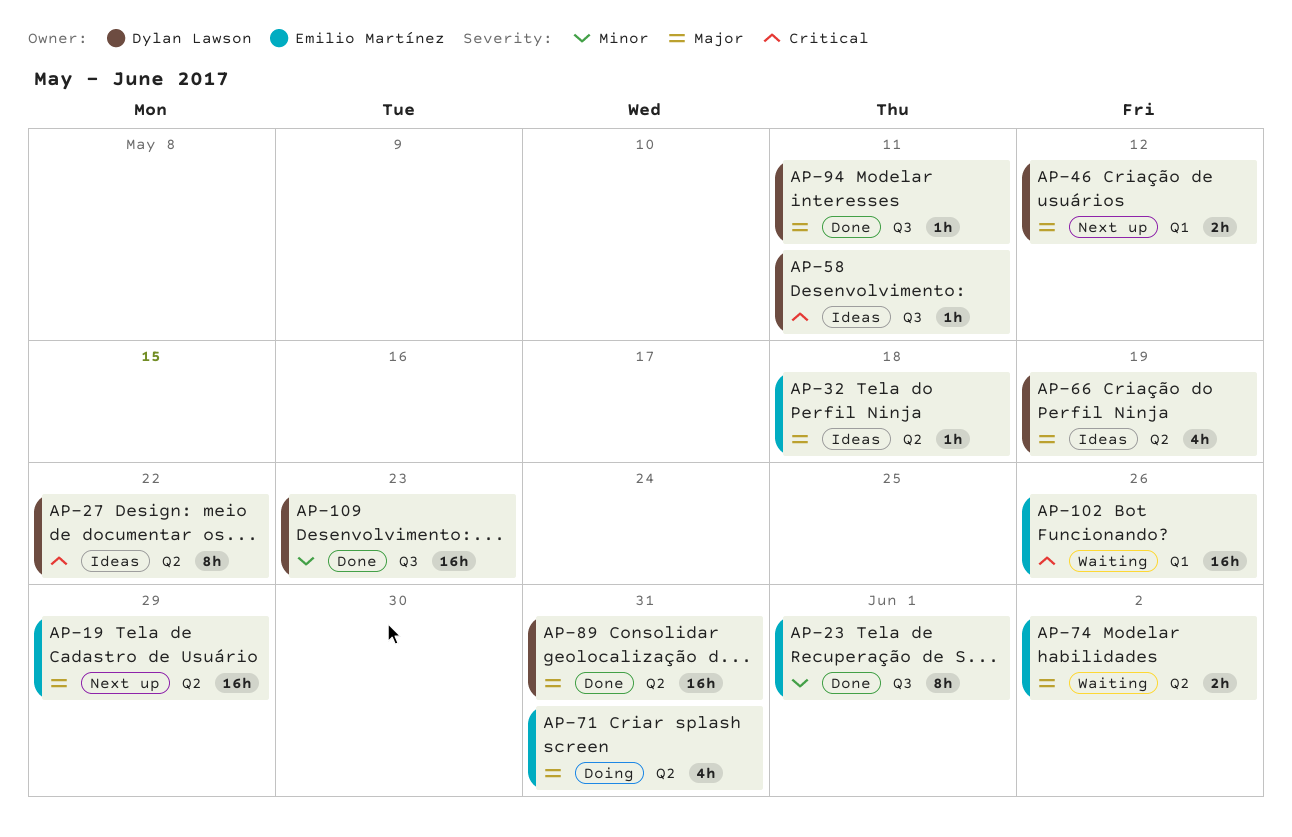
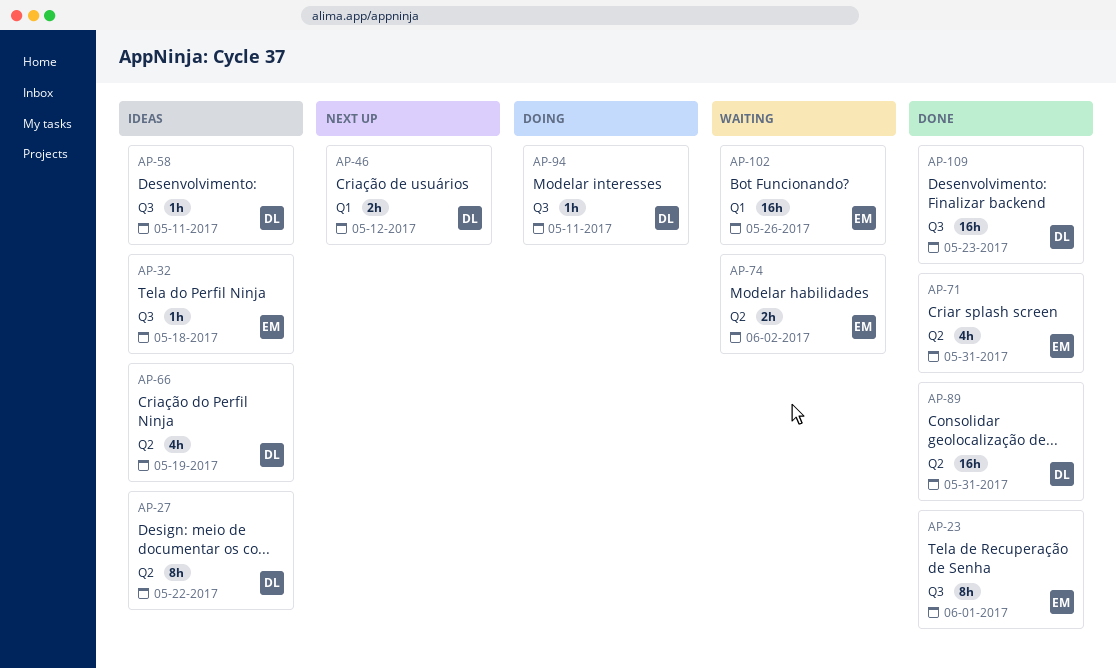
AP-19: present -> none
AP-32, label: Q2 -> Q3
AP-71, status: Doing -> Done
AP-94, status: Done -> Doing

